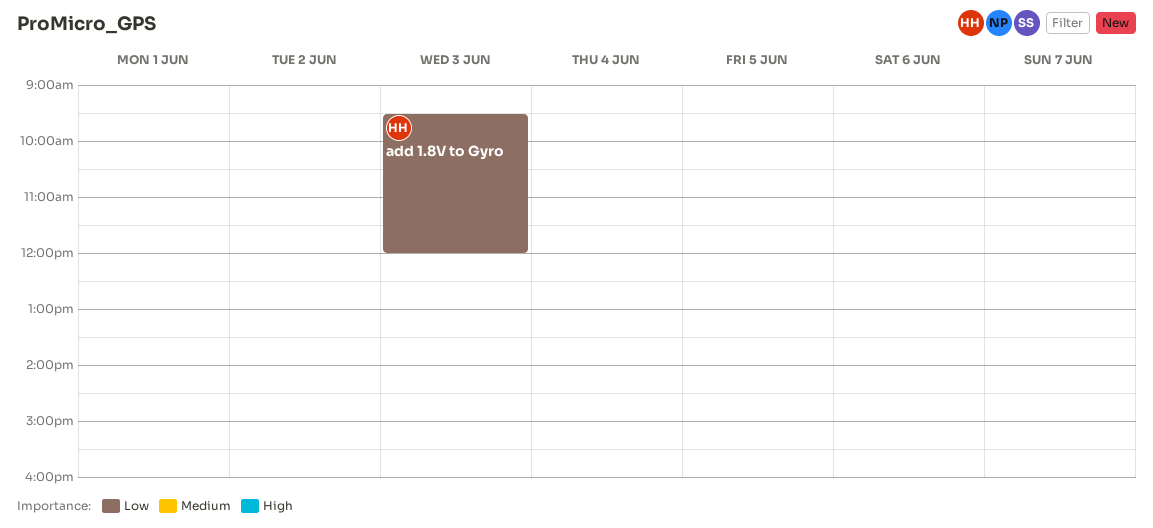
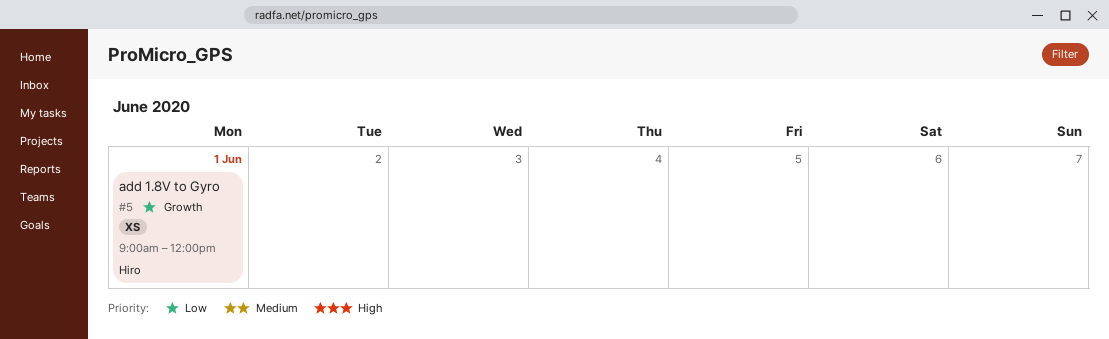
add 1.8V to Gyro, day: Jun 3 -> Jun 1
add 1.8V to Gyro, begins: 09:30 -> 09:00

